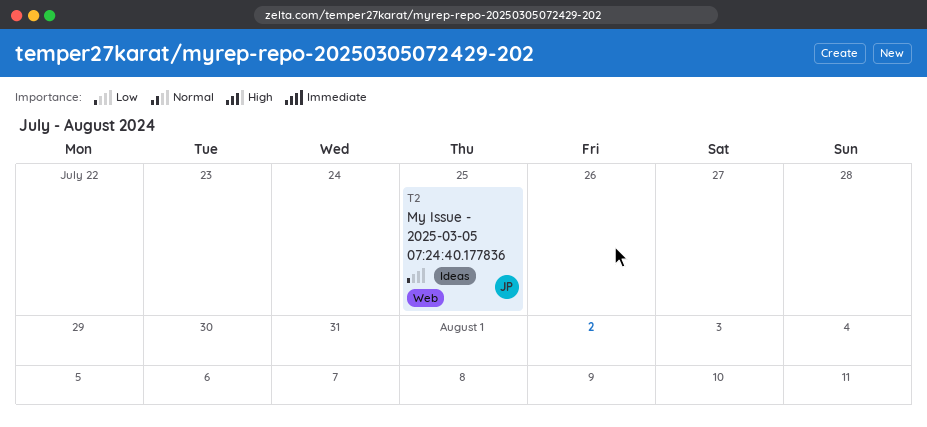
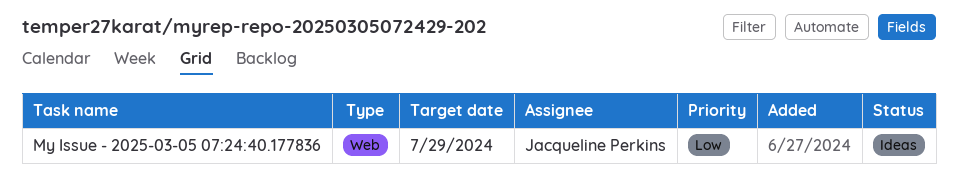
My Issue - 2025-03-05 07:24:40.177836, due: Jul 25 -> Jul 29

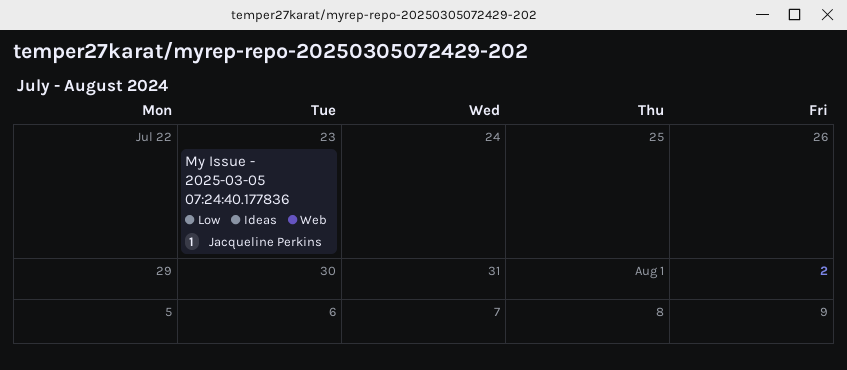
My Issue - 2025-03-05 07:24:40.177836, due: Jul 29 -> Jul 23

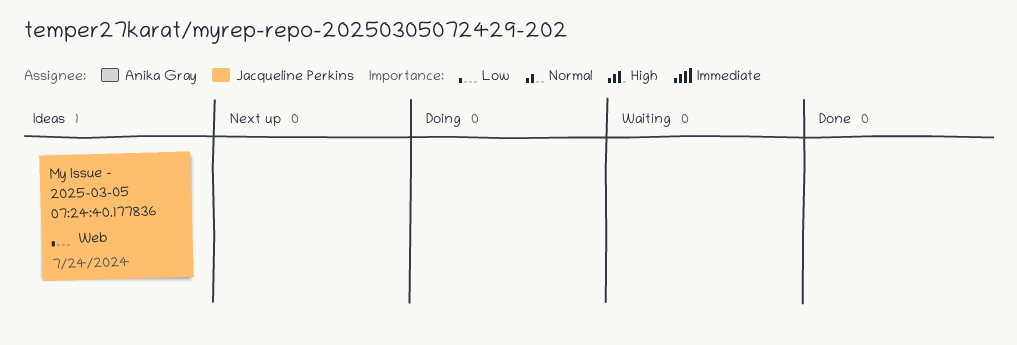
My Issue - 2025-03-05 07:24:40.177836, due: Jul 23 -> Jul 24

